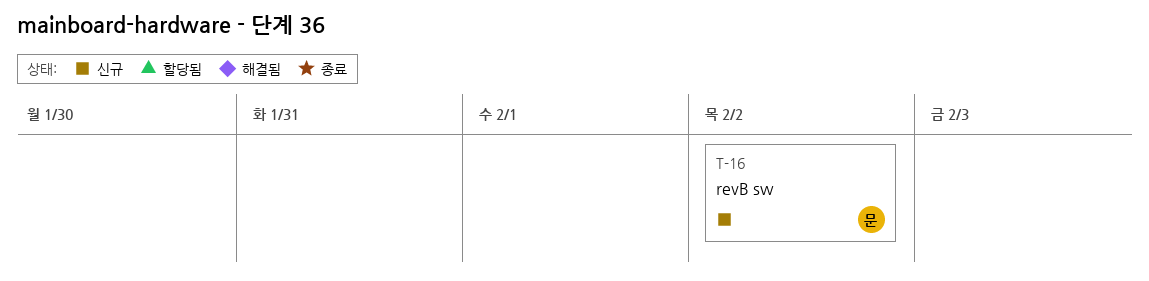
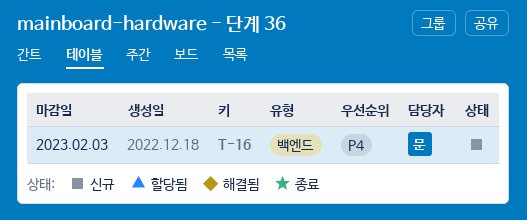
T-16, due: Feb 2 -> Feb 3

